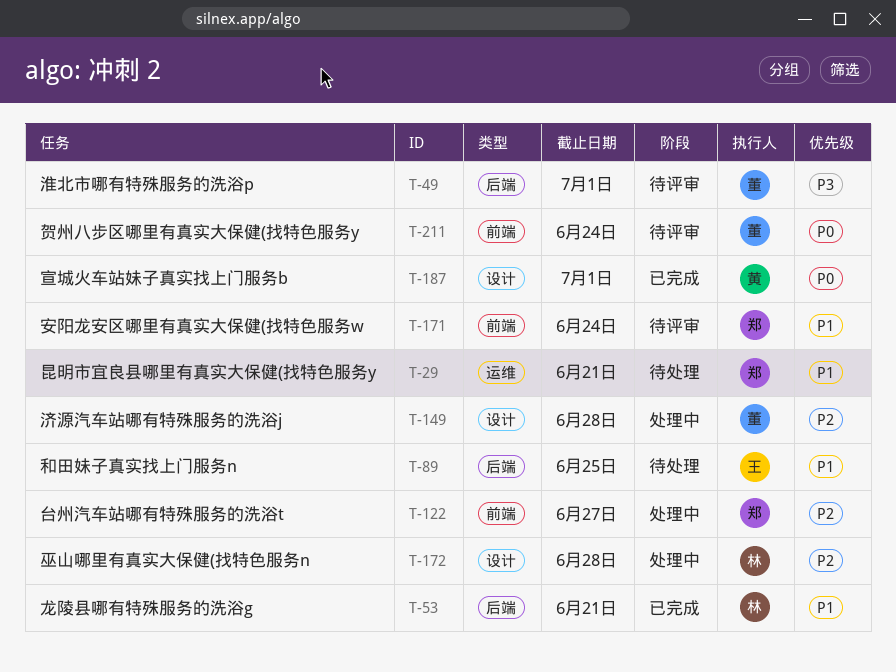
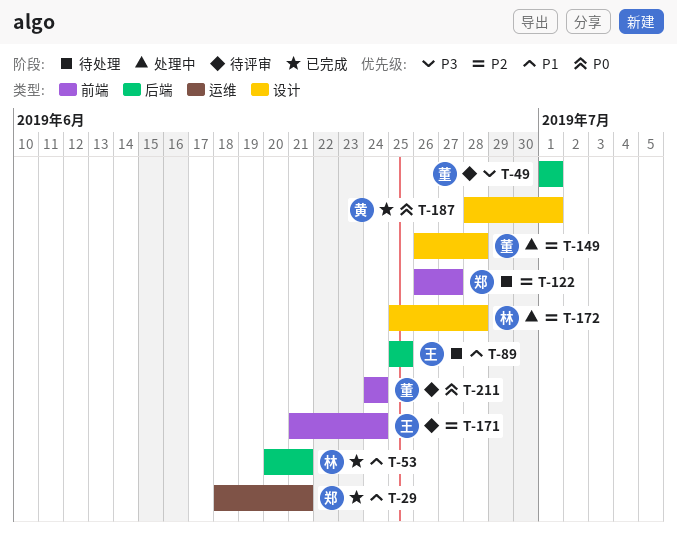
T-29, status: 待处理 -> 已完成
T-122, status: 处理中 -> 待处理
T-171, owner: 郑 -> 王
T-171, priority: P1 -> P2

